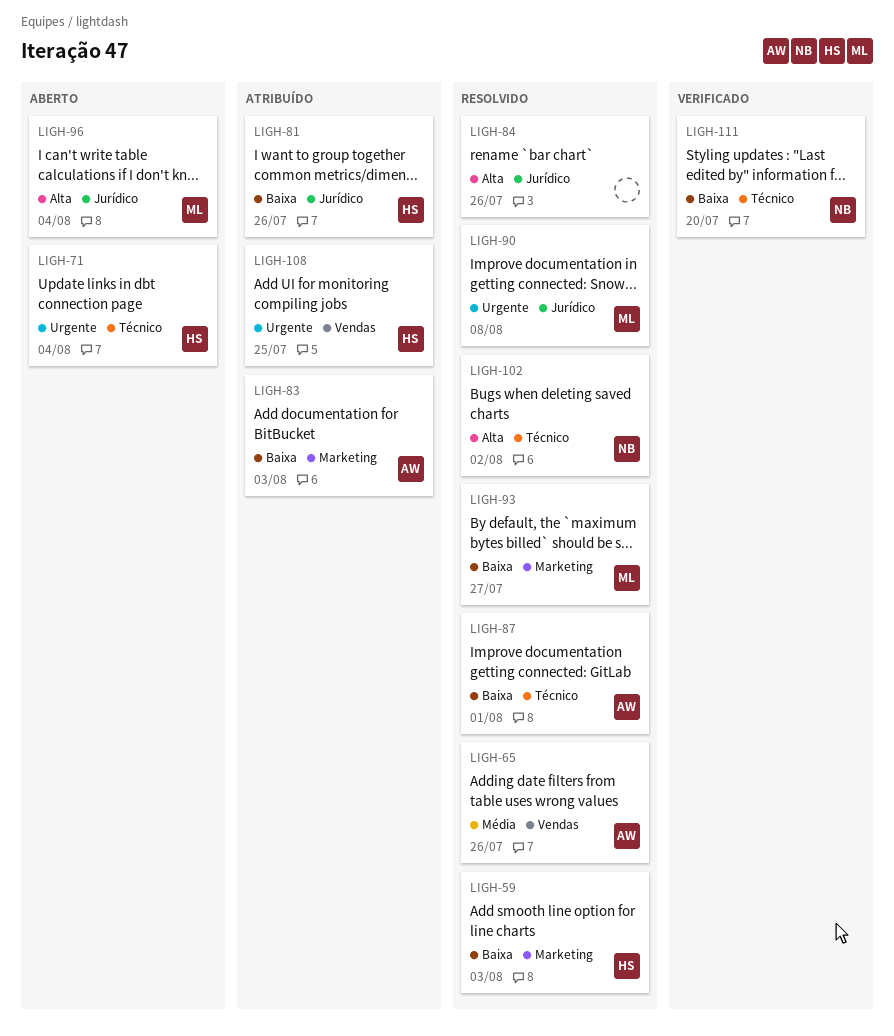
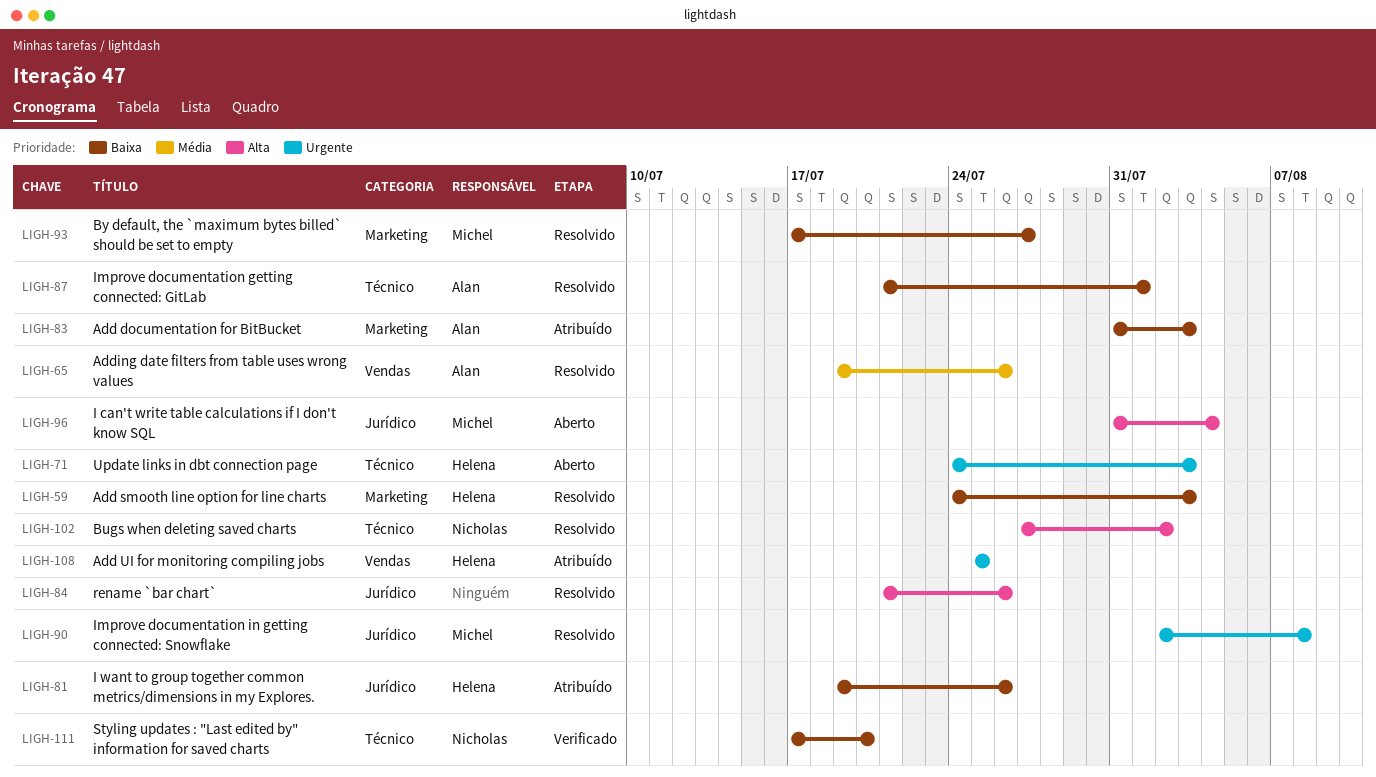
LIGH-71, due: Aug 4 -> Aug 3

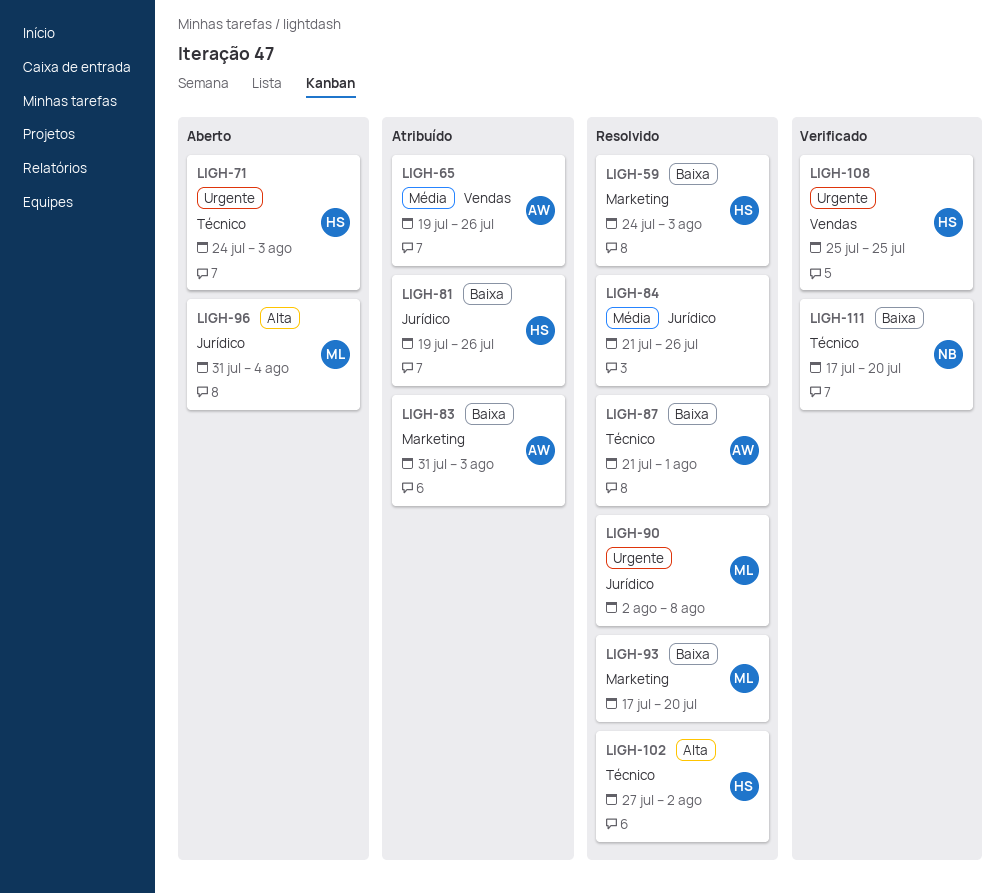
LIGH-65, status: Resolvido -> Atribuído
LIGH-84, priority: Alta -> Média
LIGH-93, due: Jul 27 -> Jul 20
LIGH-102, owner: Nicholas -> Helena
LIGH-108, status: Atribuído -> Verificado

